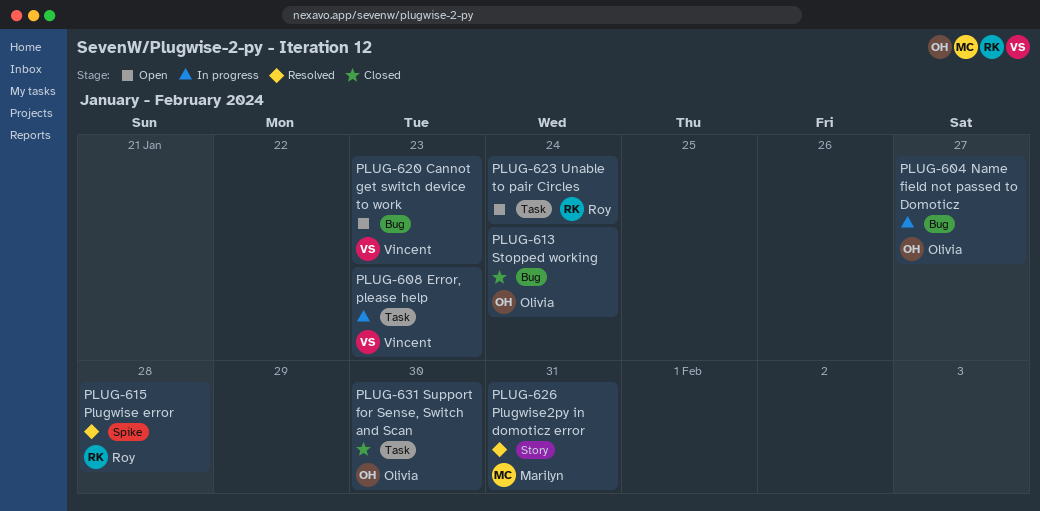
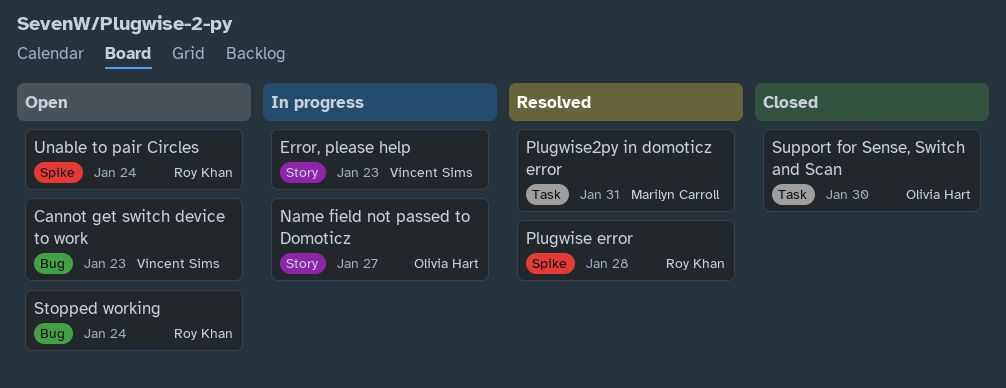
Error, please help, label: Task -> Story
Name field not passed to Domoticz, label: Bug -> Story
Plugwise2py in domoticz error, label: Story -> Task
Stopped working, status: Closed -> Open
Stopped working, owner: Olivia Hart -> Roy Khan
Unable to pair Circles, label: Task -> Spike

